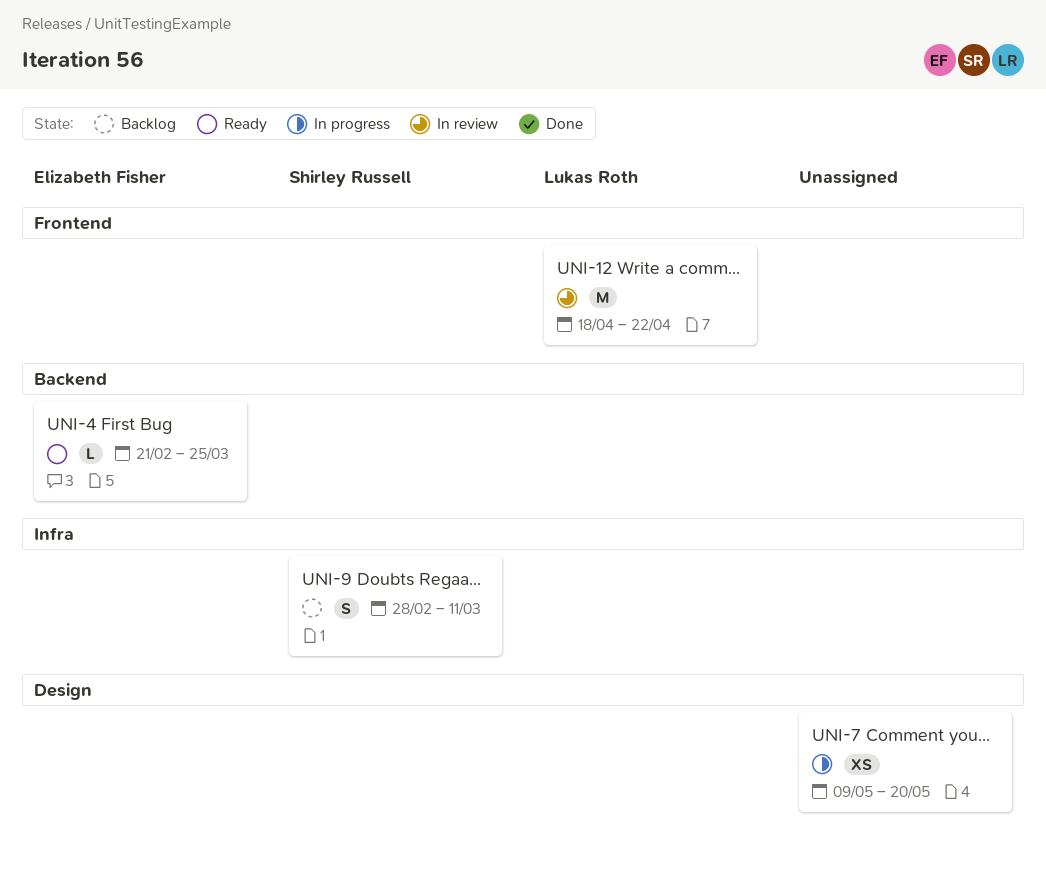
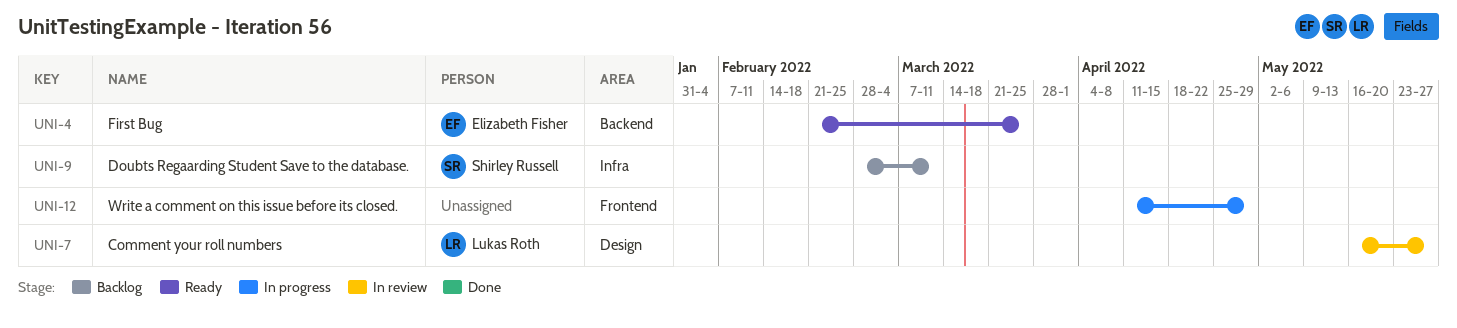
UNI-7, status: In progress -> In review
UNI-7, owner: none -> Lukas Roth
UNI-7, start: May 9 -> May 16
UNI-7, due: May 20 -> May 27
UNI-12, status: In review -> In progress
UNI-12, owner: Lukas Roth -> none
UNI-12, start: Apr 18 -> Apr 11
UNI-12, due: Apr 22 -> Apr 29

